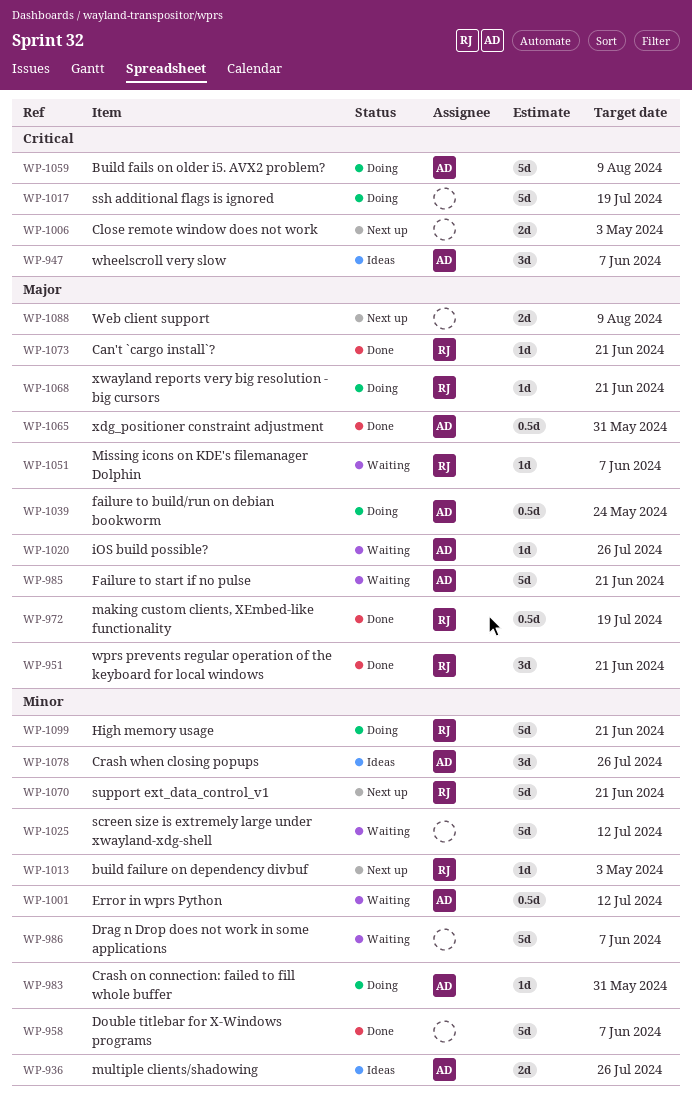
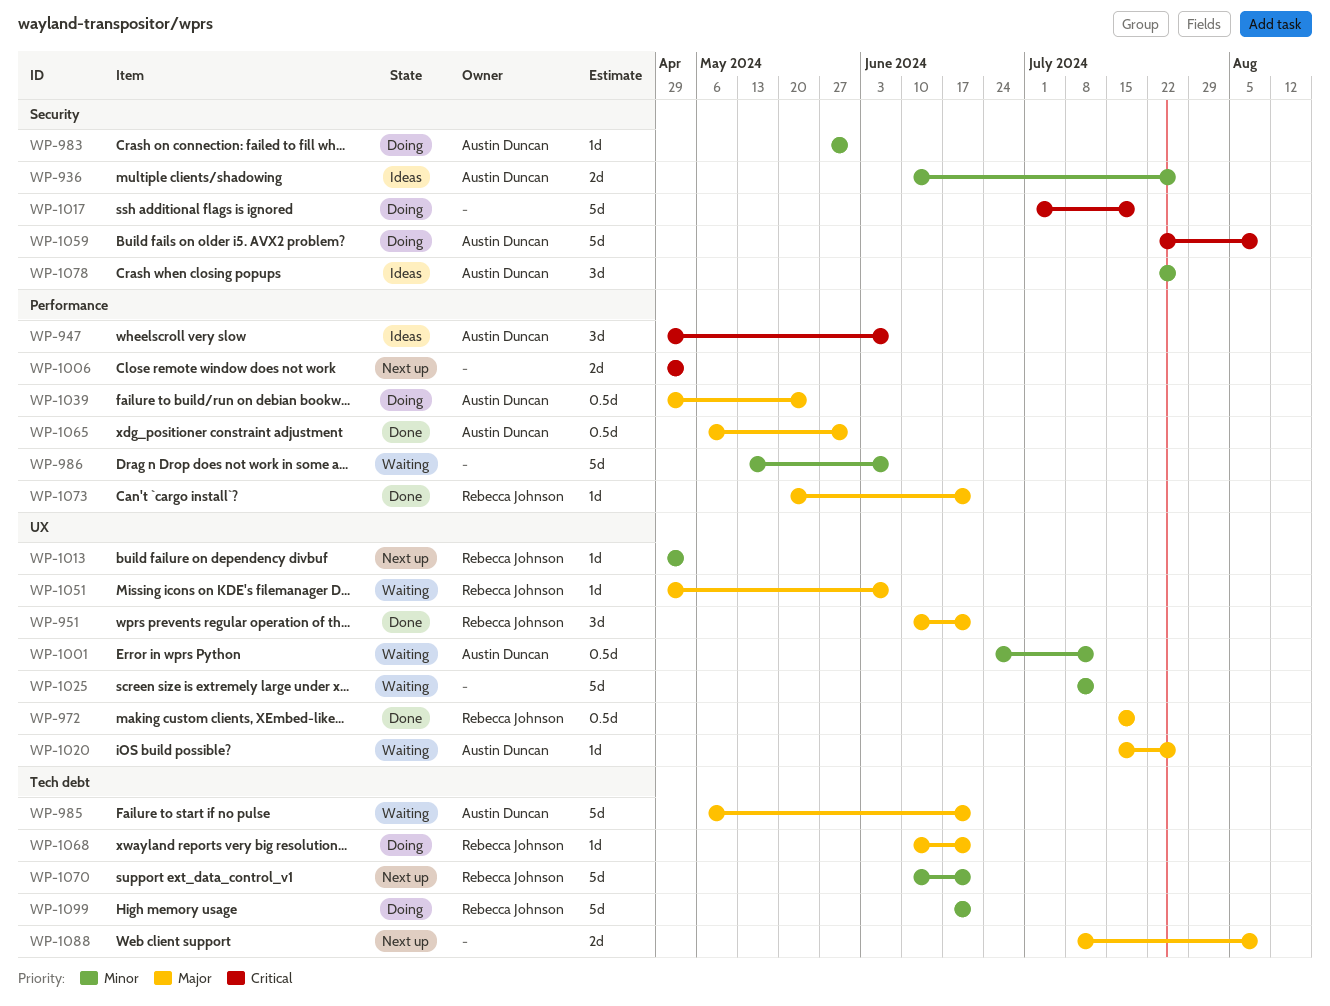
WP-958: present -> none

